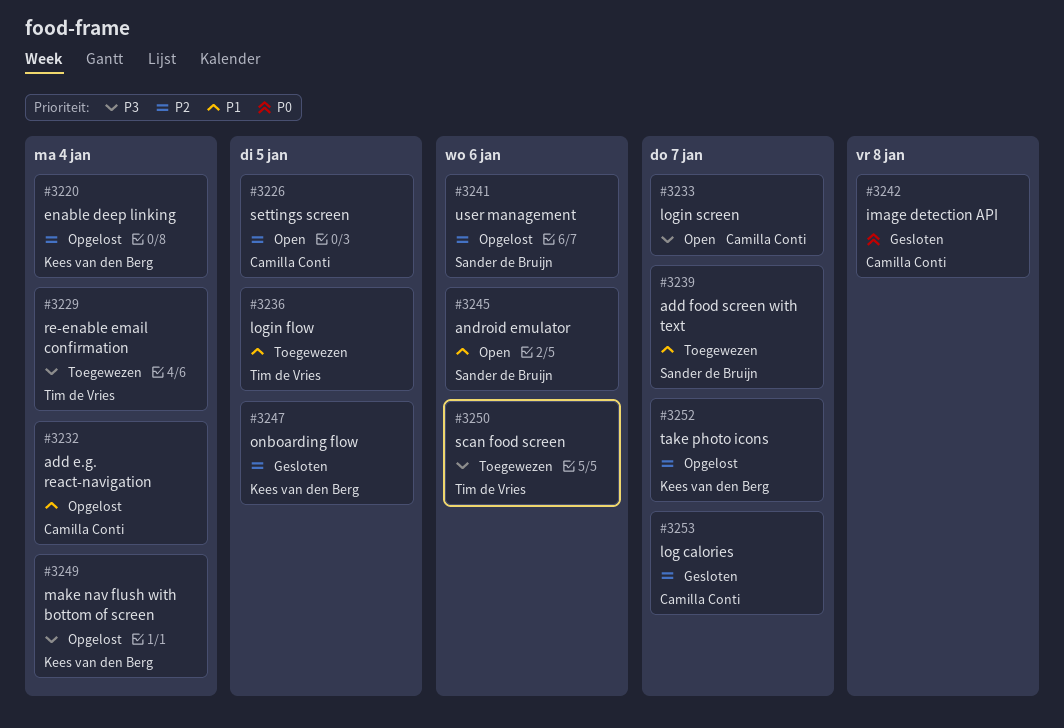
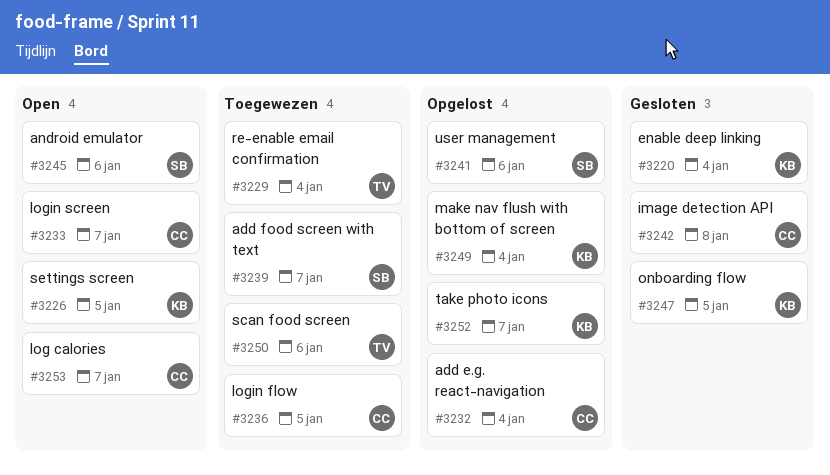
#3220, status: Opgelost -> Gesloten
#3226, owner: Camilla Conti -> Kees van den Berg
#3236, owner: Tim de Vries -> Camilla Conti
#3253, status: Gesloten -> Open

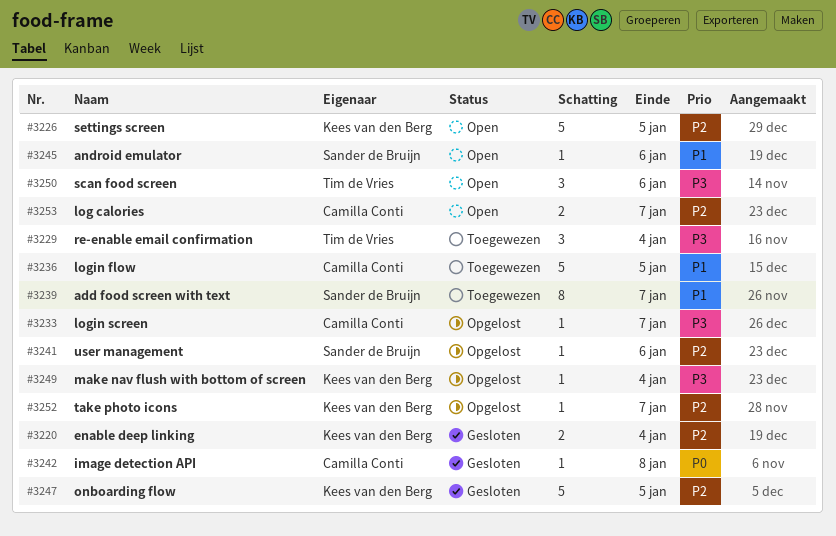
#3232: present -> none
#3233, status: Open -> Opgelost
#3250, status: Toegewezen -> Open

